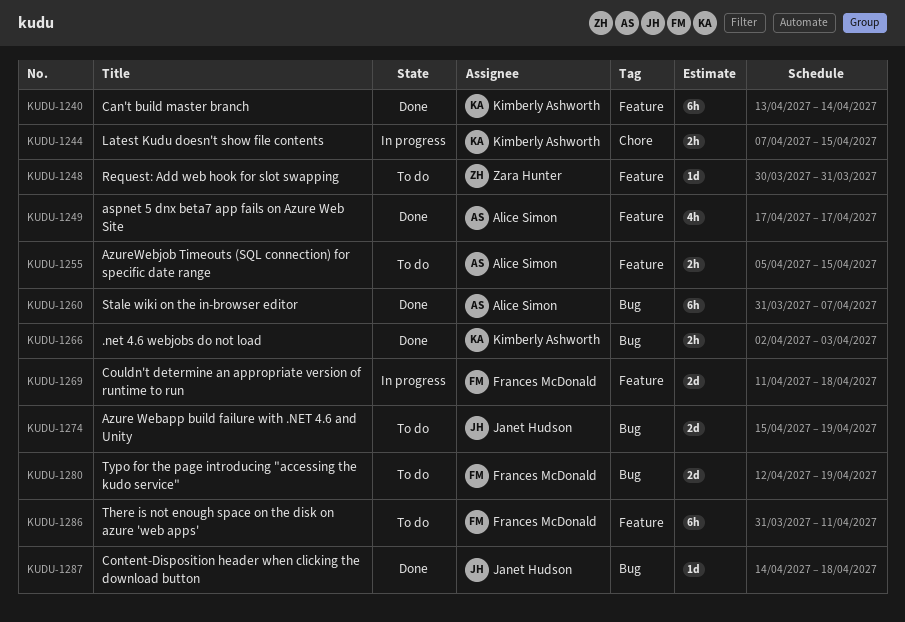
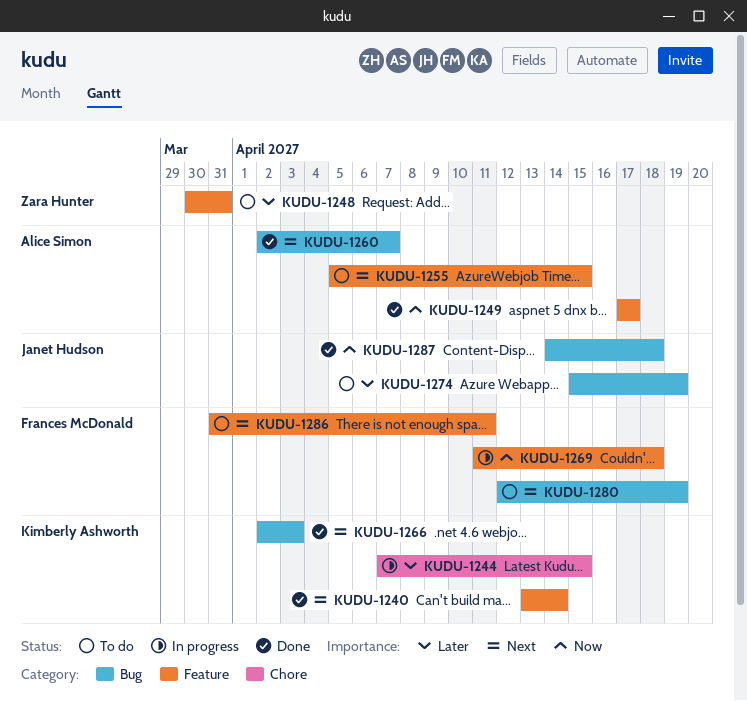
KUDU-1260, start: Mar 31 -> Apr 2

